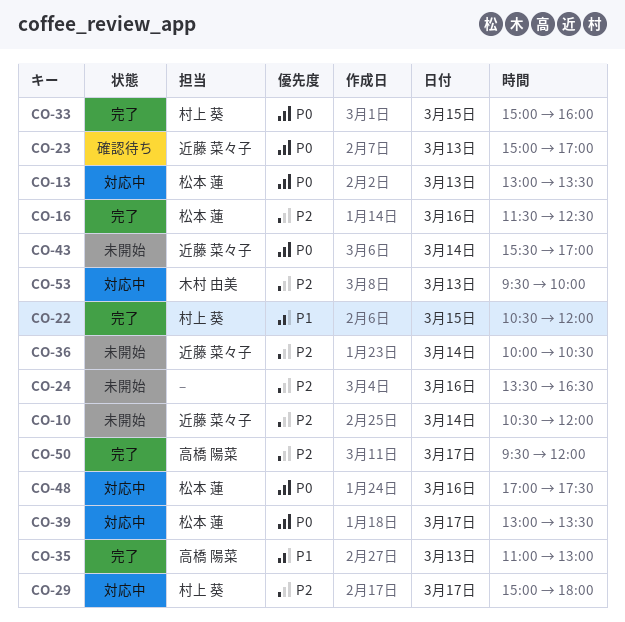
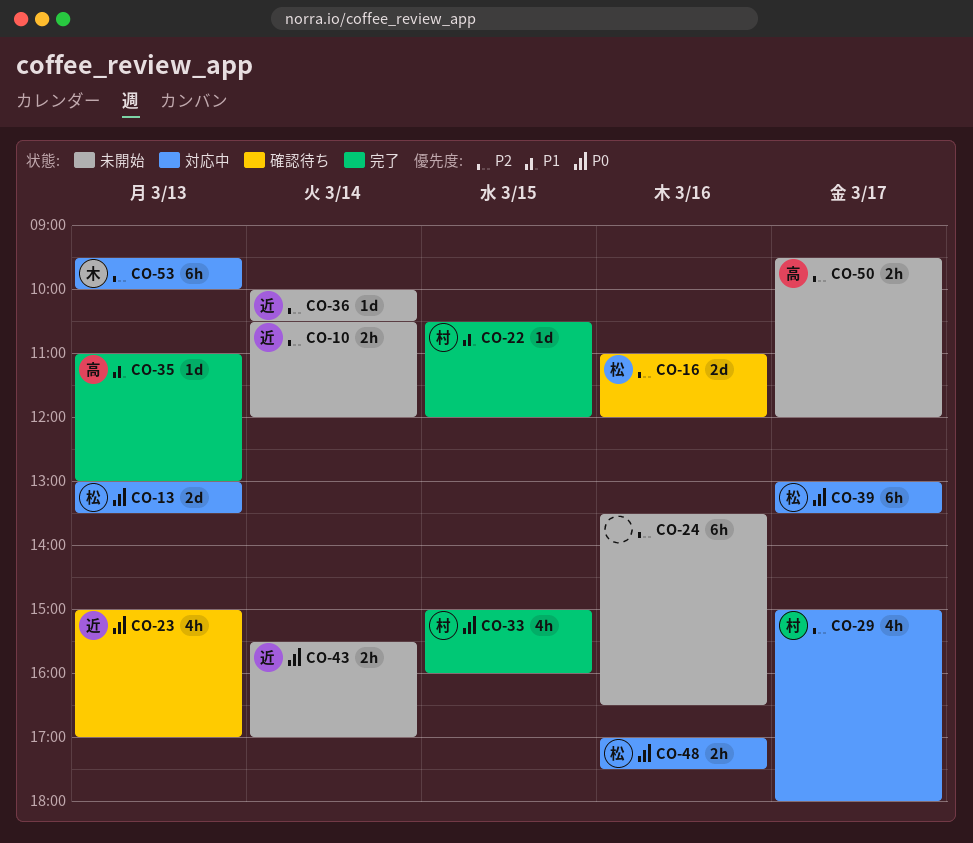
CO-16, status: 完了 -> 確認待ち
CO-16, begins: 11:30 -> 11:00
CO-16, ends: 12:30 -> 12:00
CO-50, status: 完了 -> 未開始

